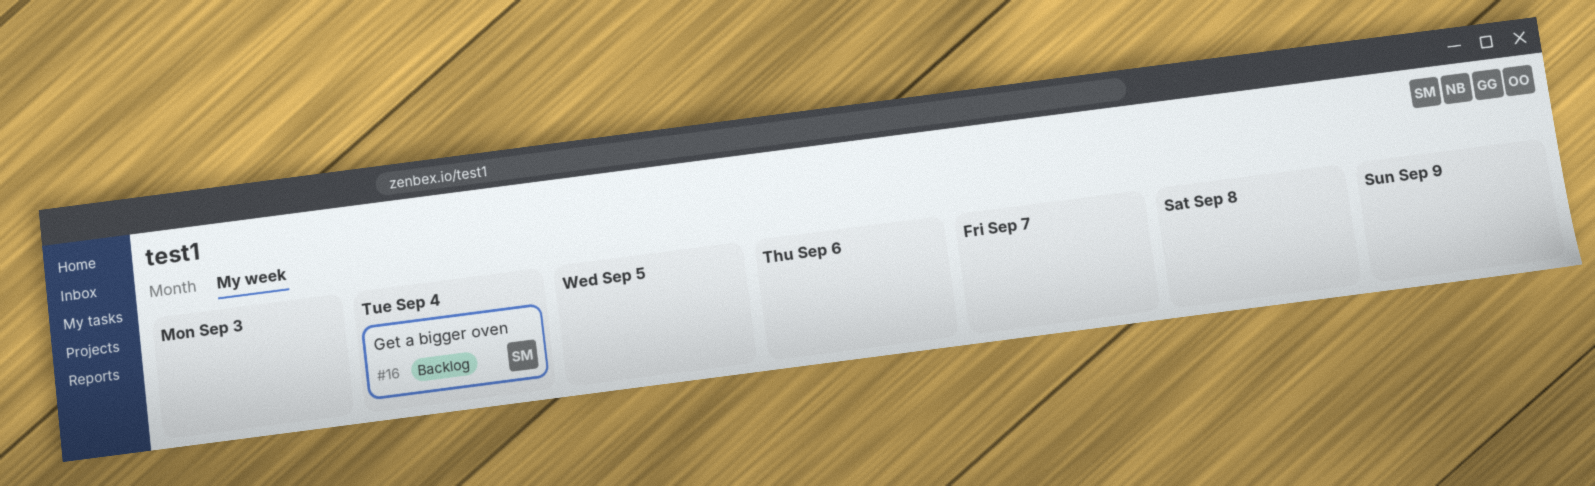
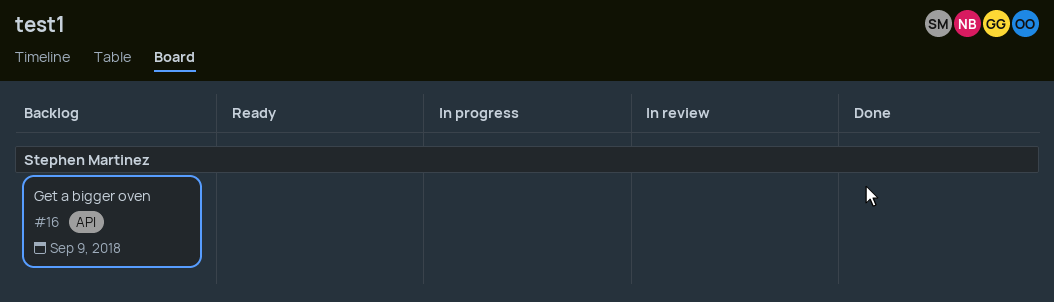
#16, due: Sep 4 -> Sep 9

